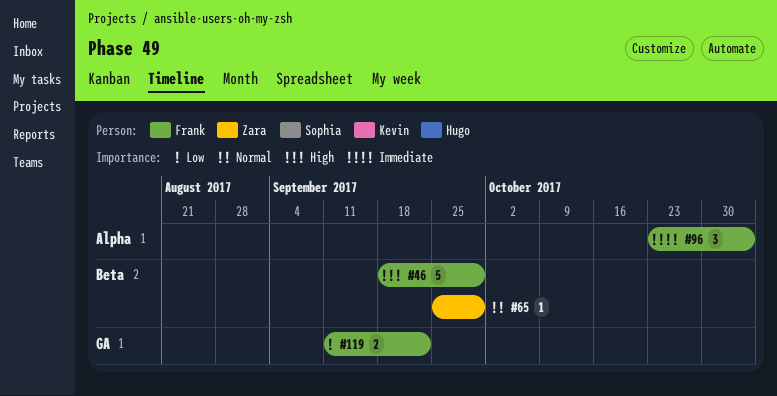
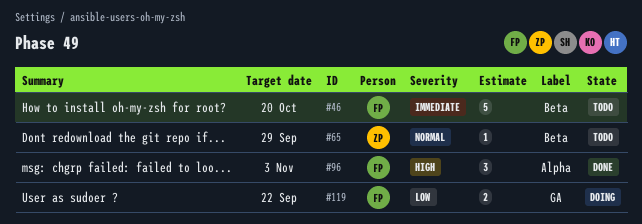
#46, priority: High -> Immediate
#46, due: Sep 29 -> Oct 20
#96, priority: Immediate -> High

